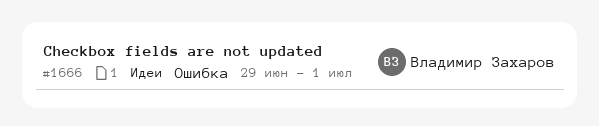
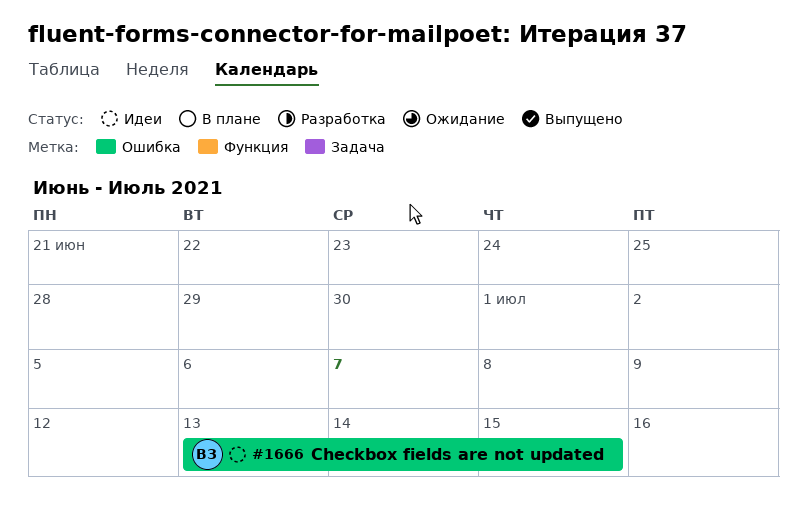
#1666, start: Jun 29 -> Jul 13
#1666, due: Jul 1 -> Jul 15

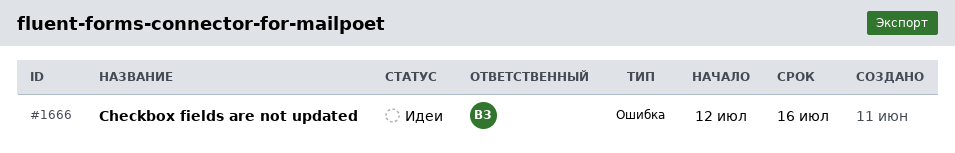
#1666, start: Jul 13 -> Jul 12
#1666, due: Jul 15 -> Jul 16

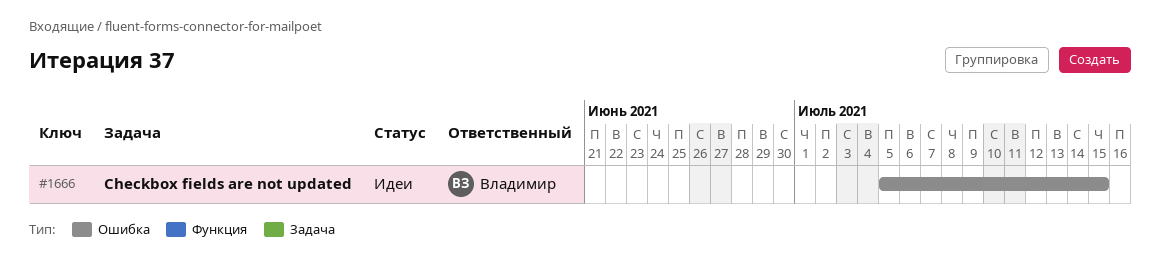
#1666, start: Jul 12 -> Jul 5
#1666, due: Jul 16 -> Jul 15

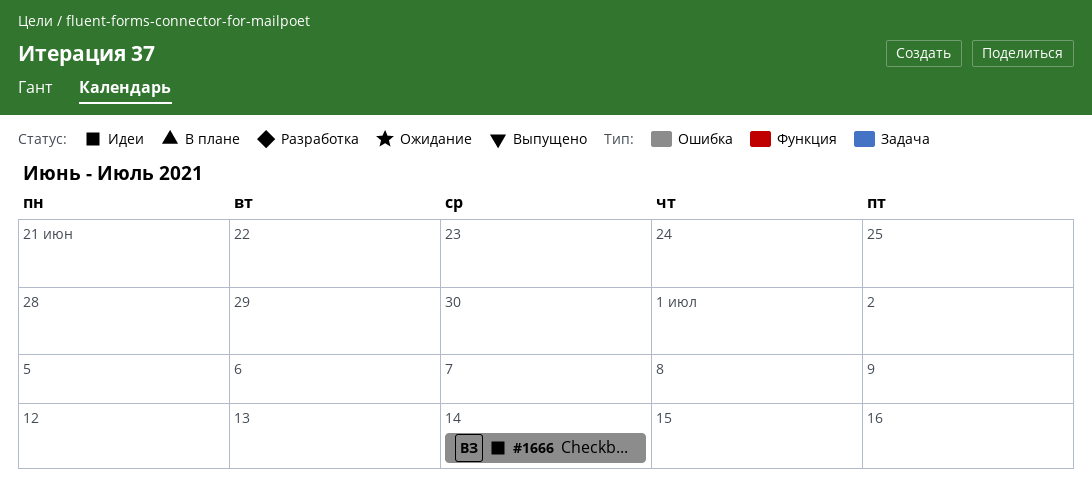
#1666, start: Jul 5 -> Jul 14
#1666, due: Jul 15 -> Jul 14

